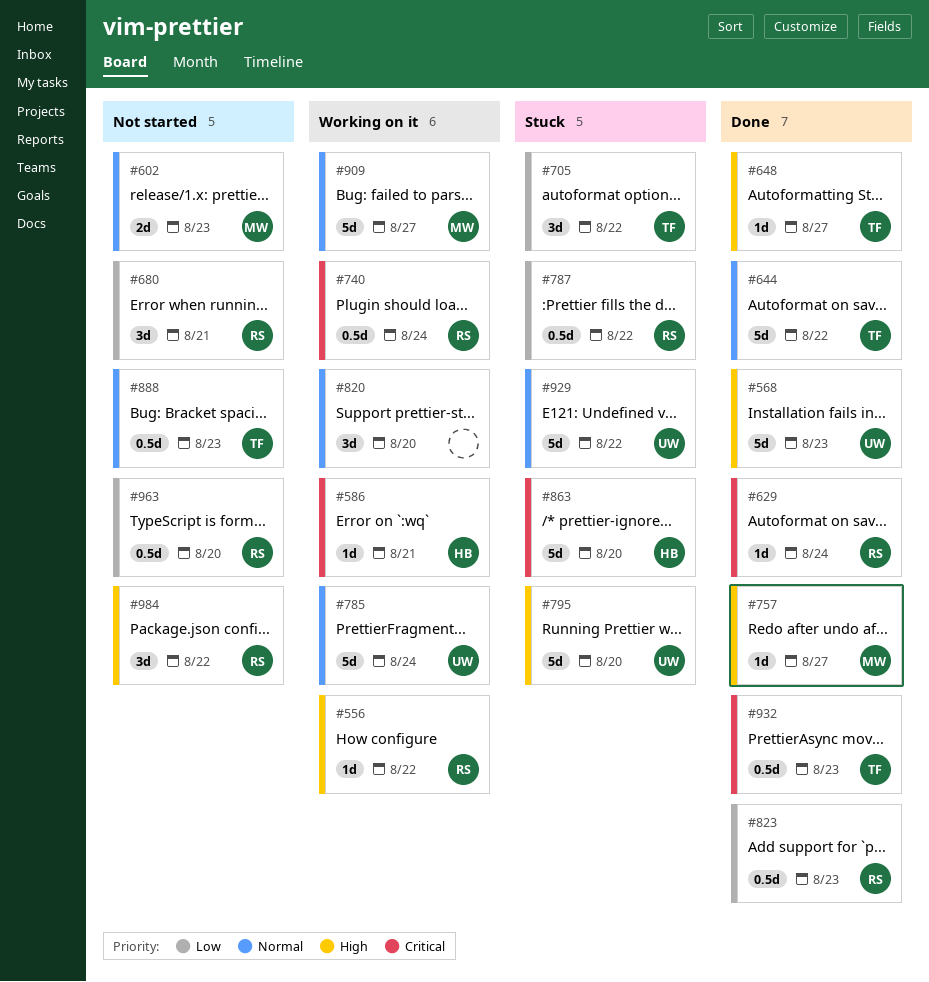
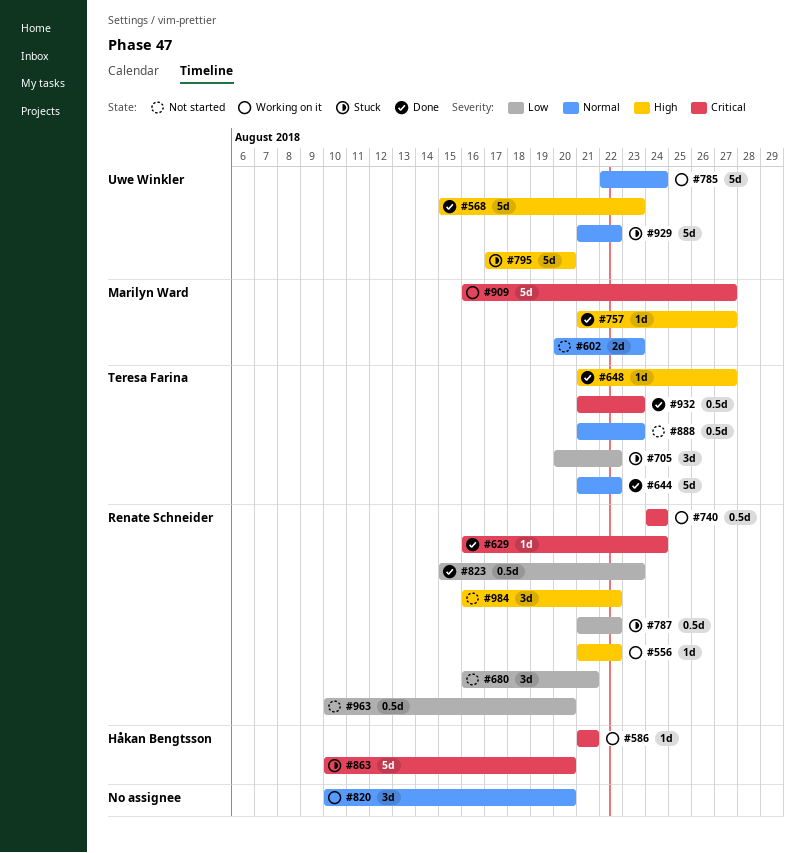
#909, priority: Normal -> Critical

